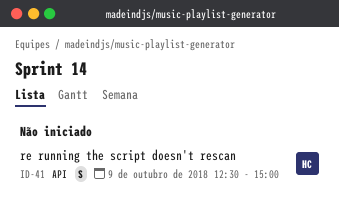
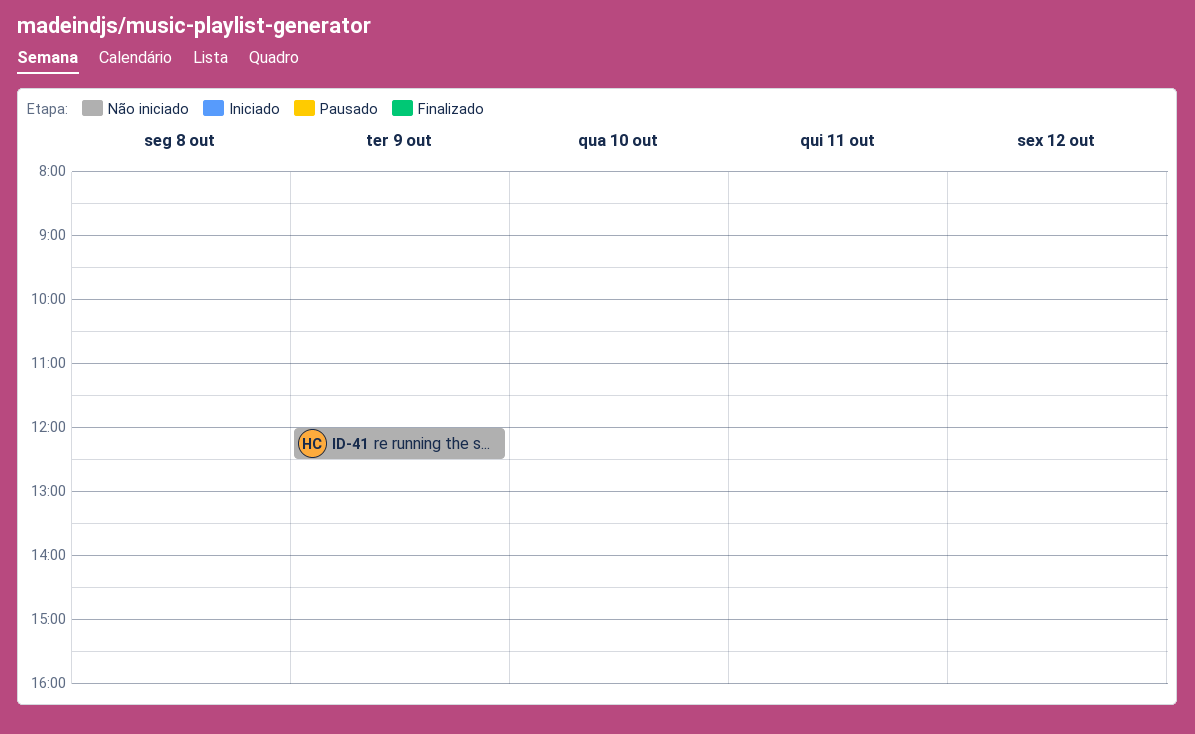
ID-41, begins: 12:30 -> 12:00
ID-41, ends: 15:00 -> 12:30

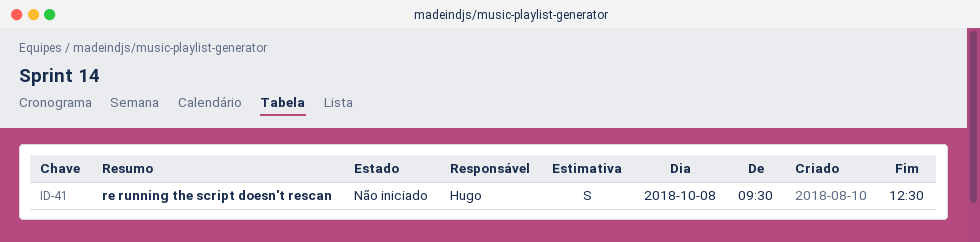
ID-41, day: Oct 9 -> Oct 8
ID-41, begins: 12:00 -> 09:30

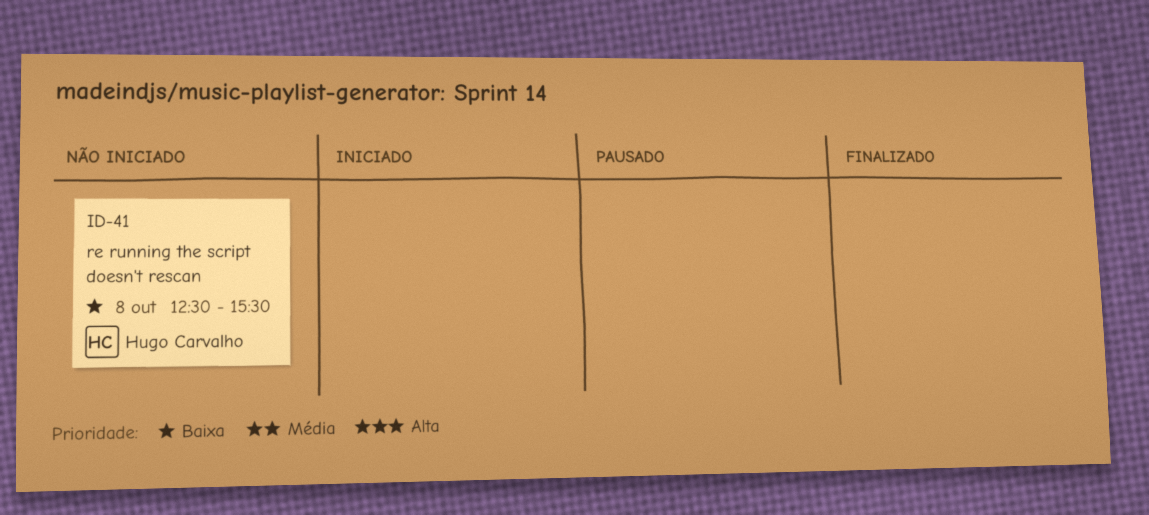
ID-41, begins: 09:30 -> 12:30
ID-41, ends: 12:30 -> 15:30

